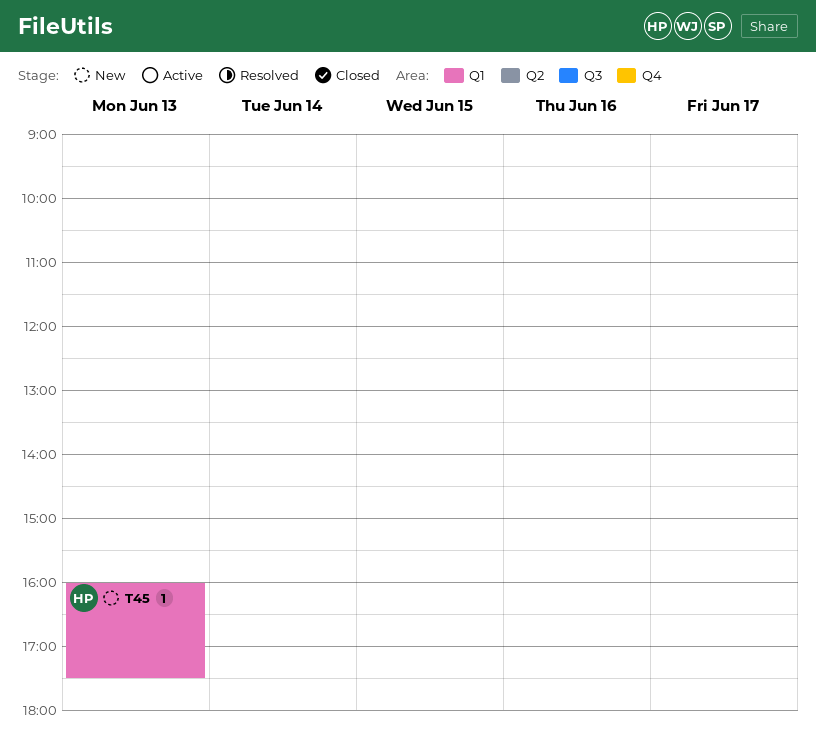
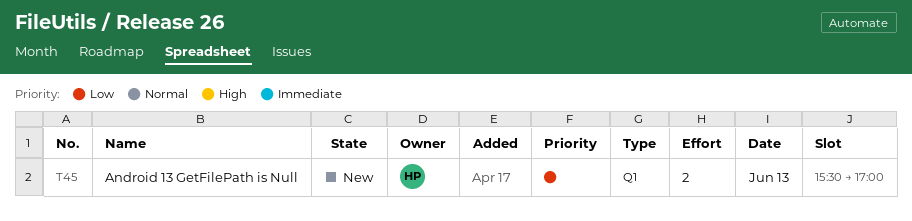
T45, estimate: 1 -> 2
T45, begins: 16:00 -> 15:30
T45, ends: 17:30 -> 17:00

